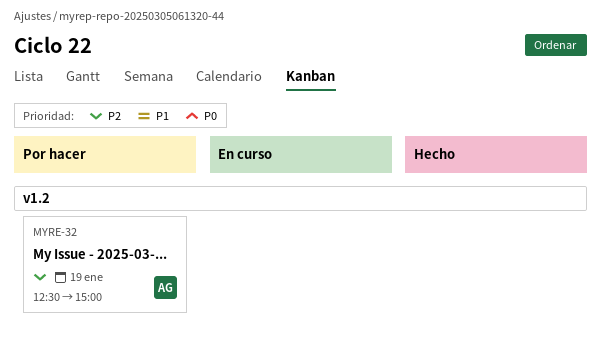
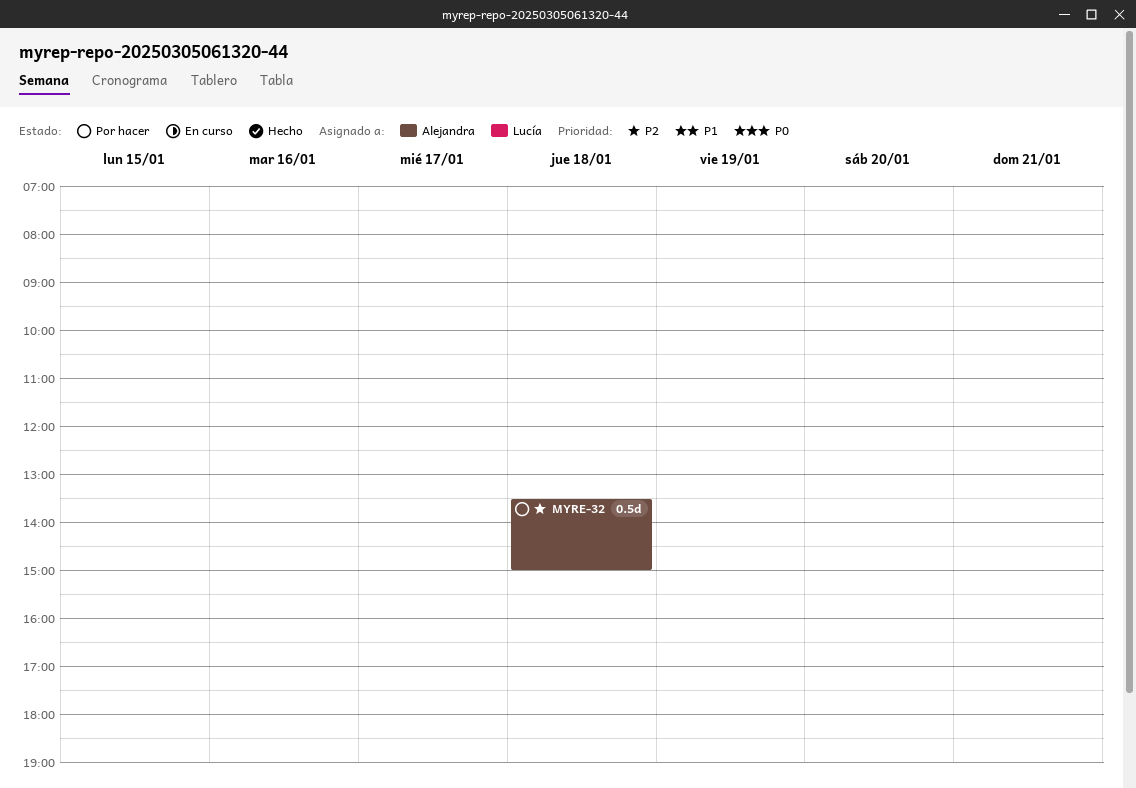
MYRE-32, day: Jan 19 -> Jan 18
MYRE-32, begins: 12:30 -> 13:30

